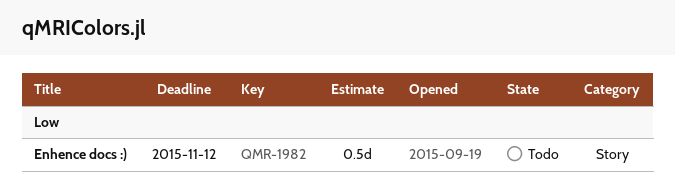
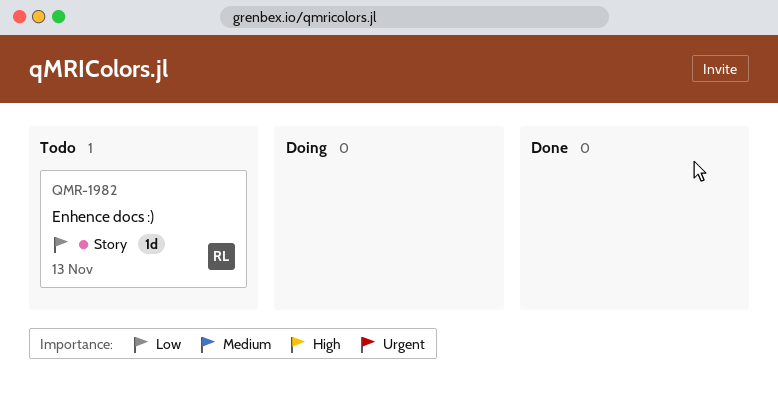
QMR-1982, estimate: 0.5d -> 1d
QMR-1982, due: Nov 12 -> Nov 13

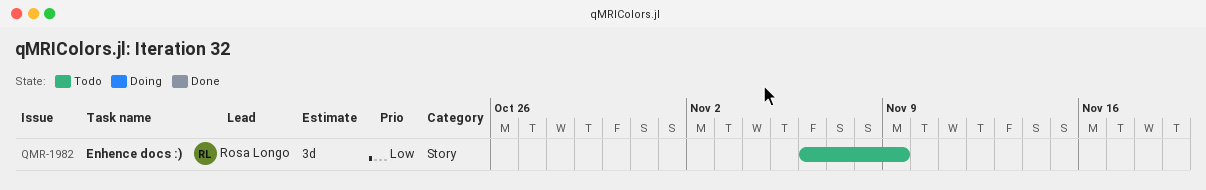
QMR-1982, estimate: 1d -> 3d
QMR-1982, due: Nov 13 -> Nov 9

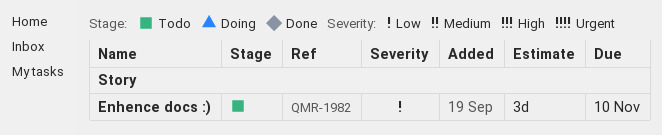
QMR-1982, due: Nov 9 -> Nov 10

